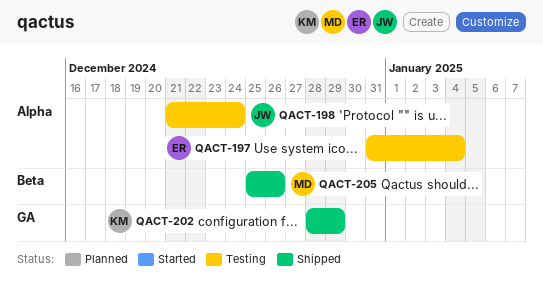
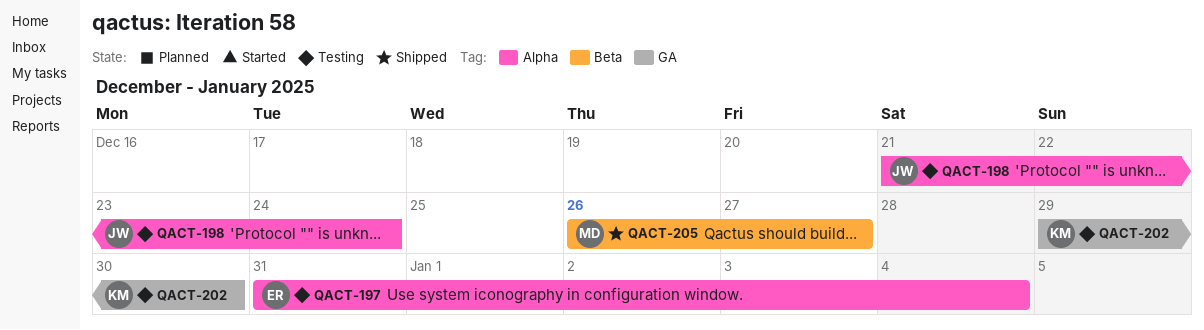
QACT-202, status: Shipped -> Testing
QACT-202, start: Dec 28 -> Dec 29
QACT-202, due: Dec 29 -> Dec 30
QACT-205, start: Dec 25 -> Dec 26
QACT-205, due: Dec 26 -> Dec 27

